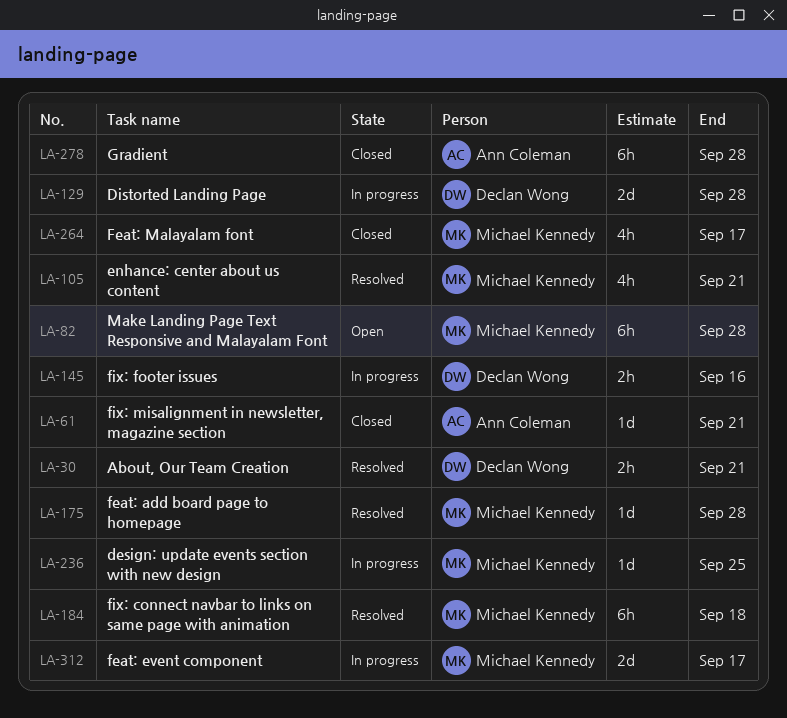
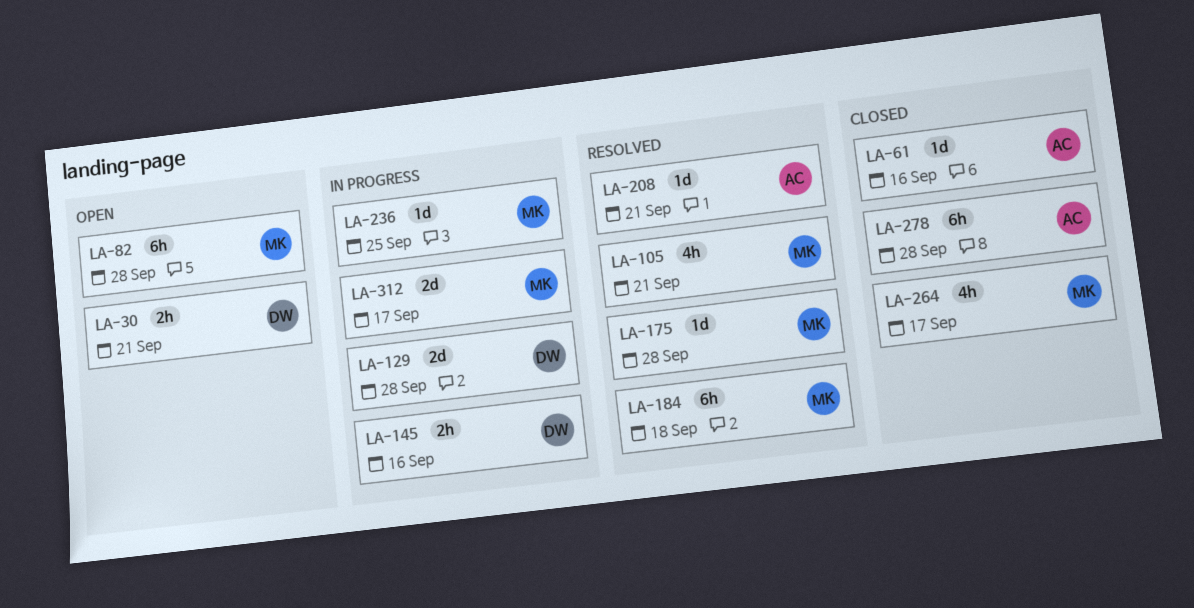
LA-30, status: Resolved -> Open
LA-61, due: Sep 21 -> Sep 16
LA-208: none -> present

